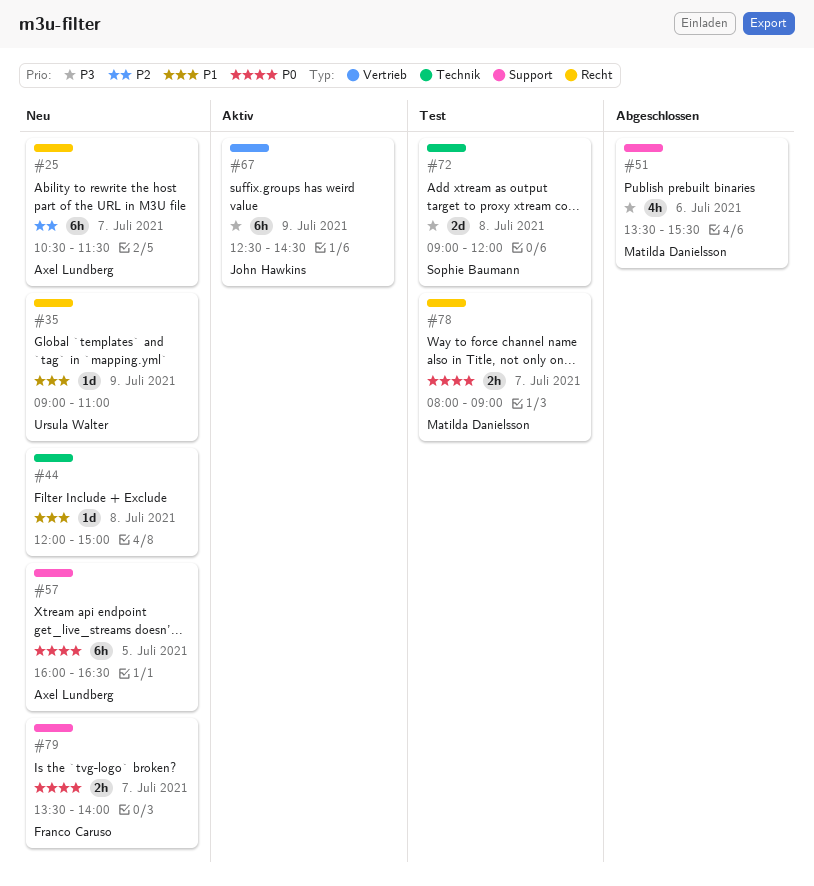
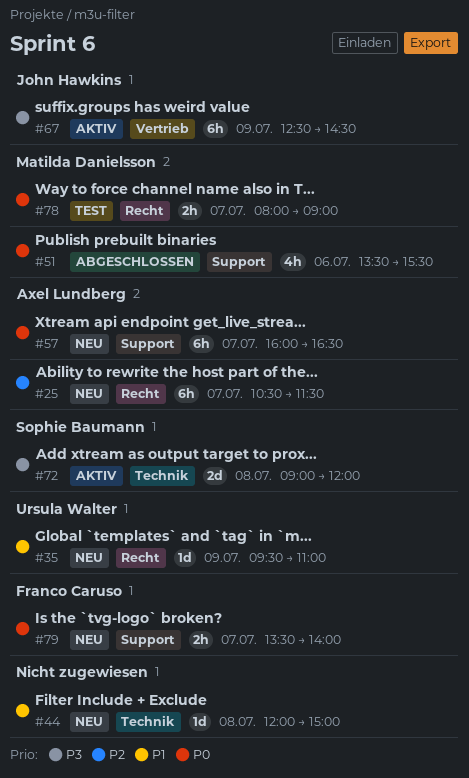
#35, begins: 09:00 -> 09:30
#51, priority: P3 -> P0
#57, day: Jul 5 -> Jul 7
#72, status: Test -> Aktiv

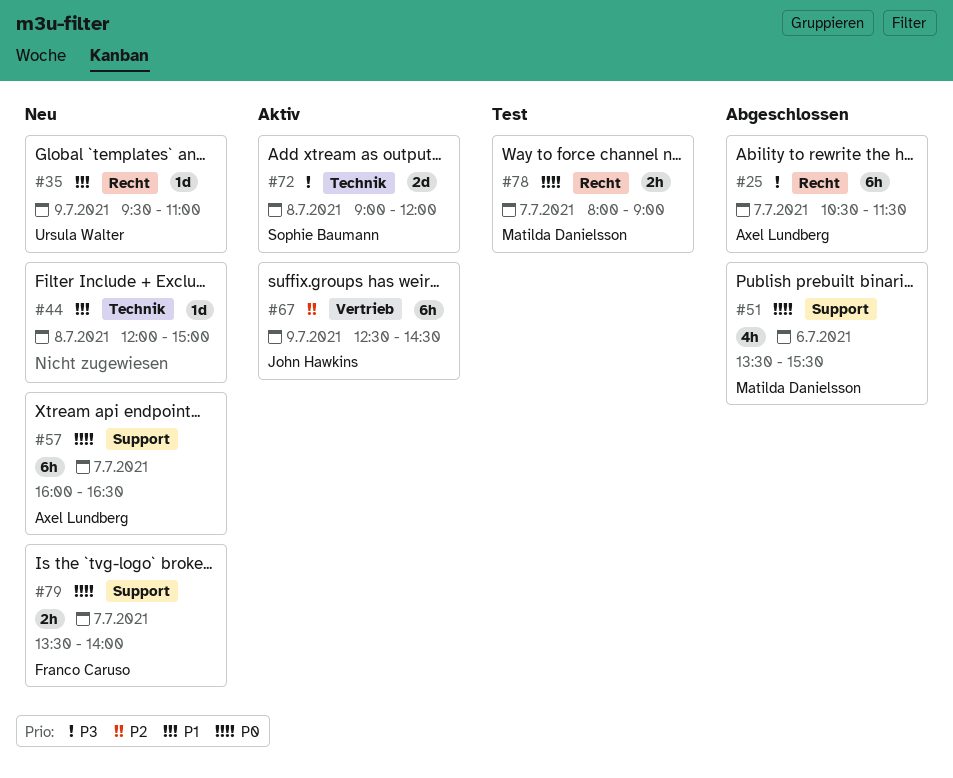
#25, status: Neu -> Abgeschlossen
#25, priority: P2 -> P3
#67, priority: P3 -> P2

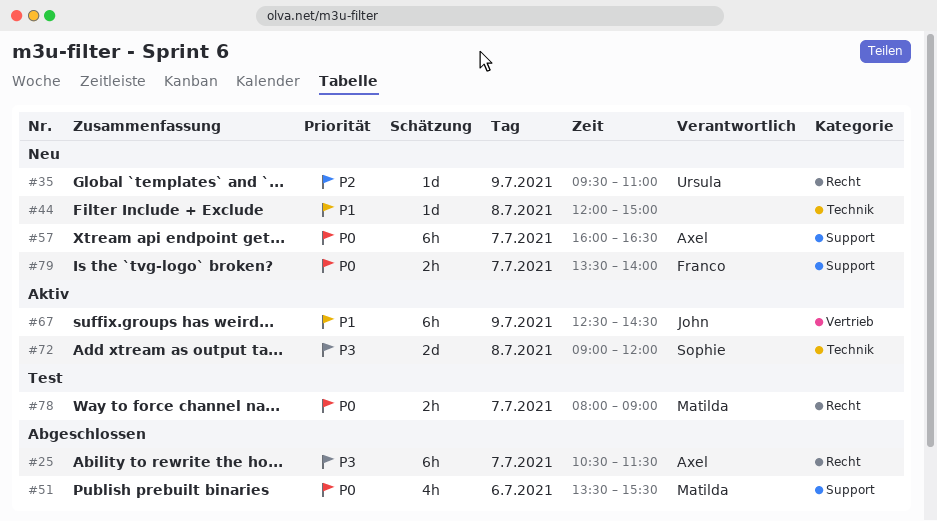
#35, priority: P1 -> P2
#67, priority: P2 -> P1

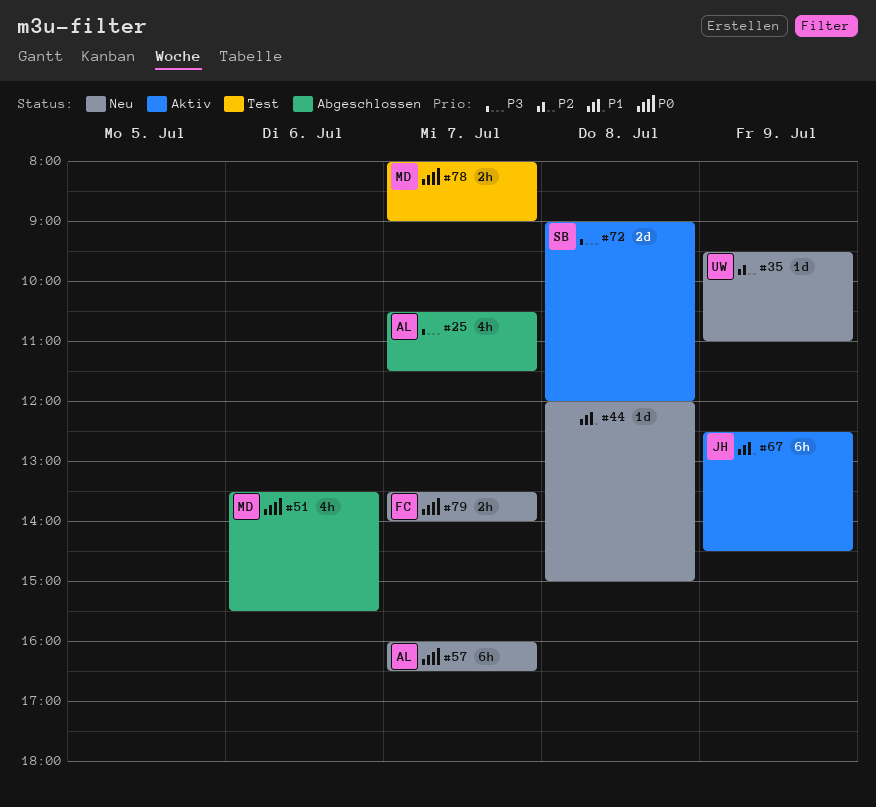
#25, estimate: 6h -> 4h

